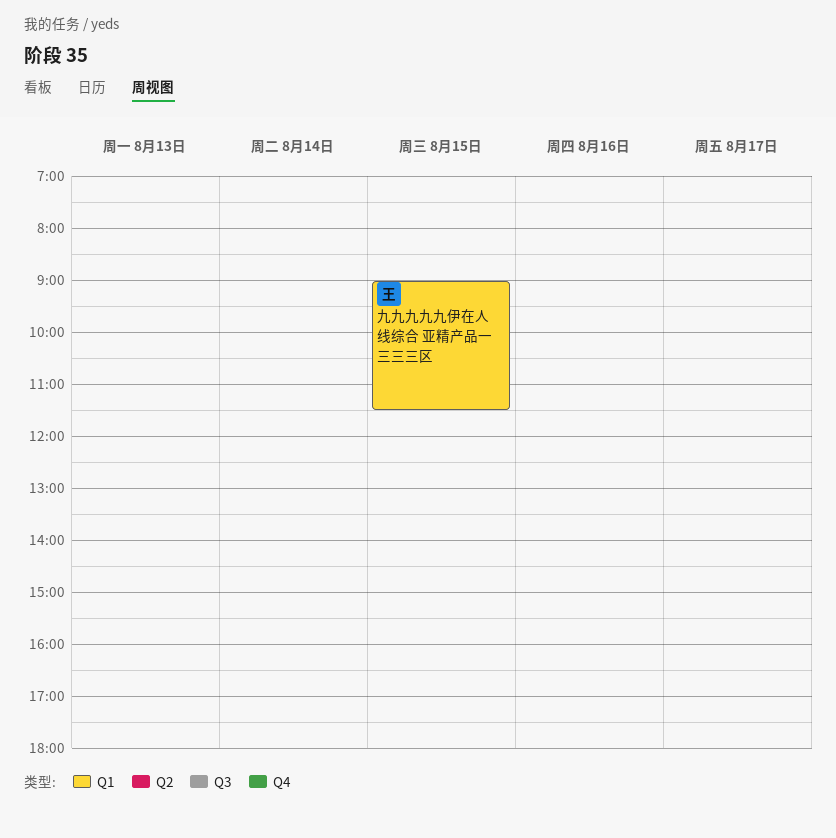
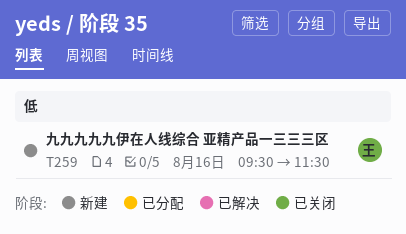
九九九九九伊在人线综合 亚精产品一三三三区, day: Aug 15 -> Aug 16
九九九九九伊在人线综合 亚精产品一三三三区, begins: 09:00 -> 09:30

